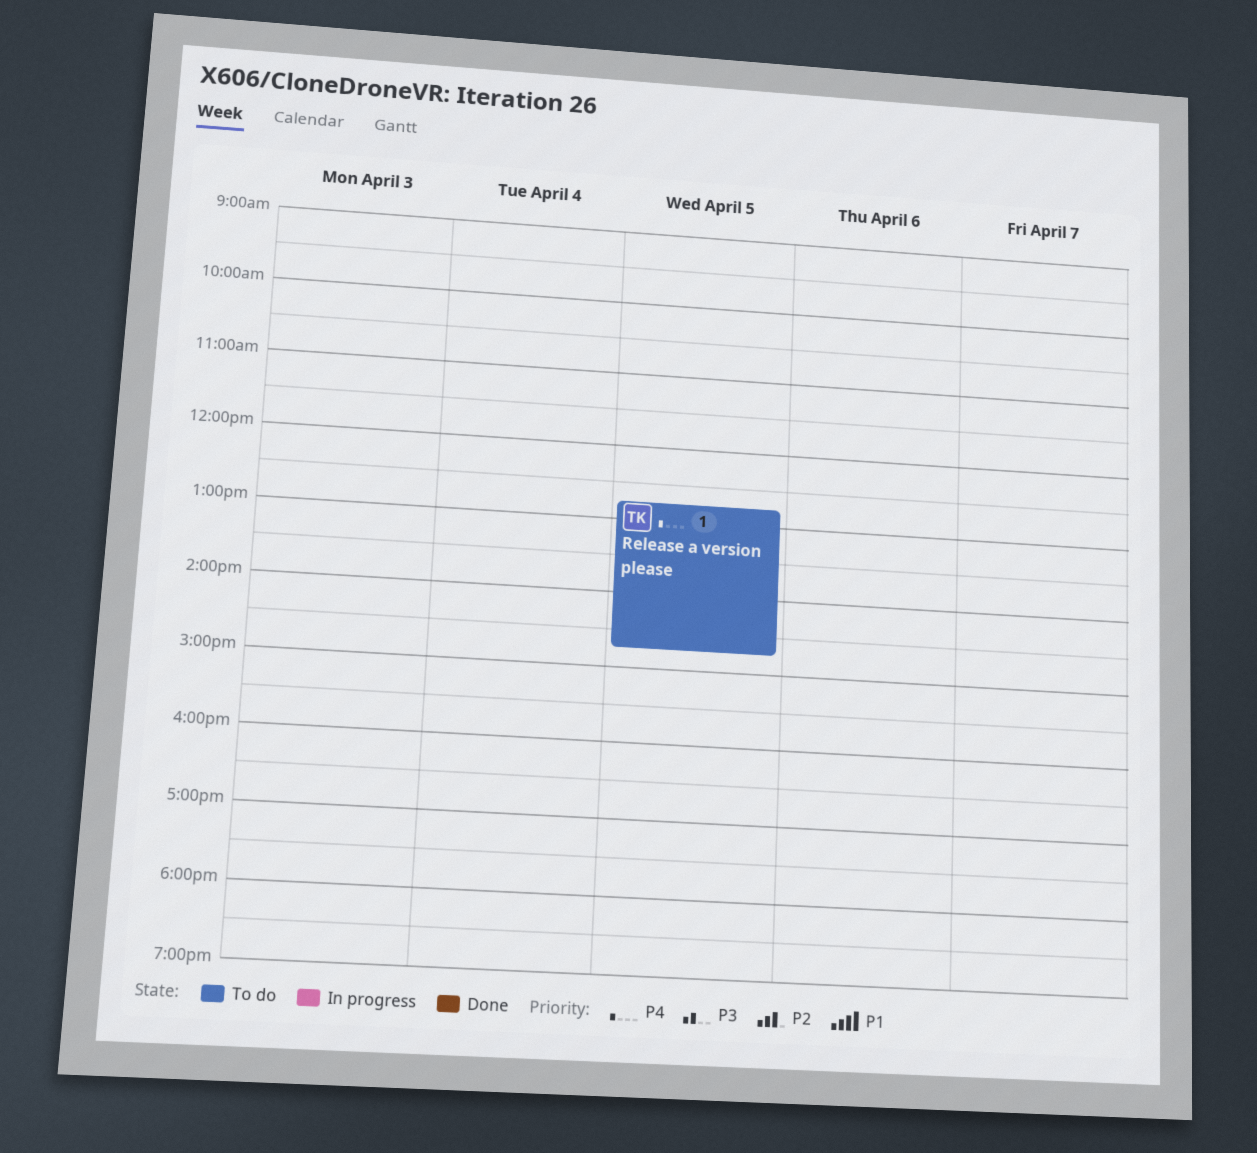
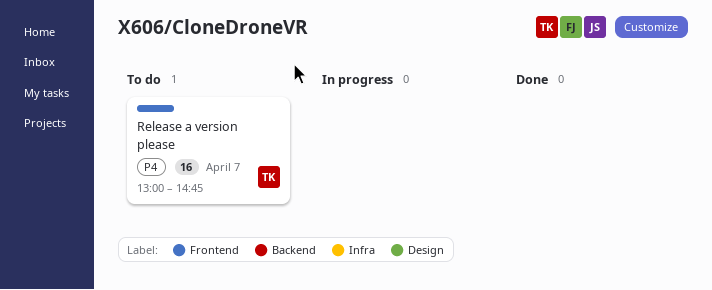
Release a version please, estimate: 1 -> 16
Release a version please, day: Apr 5 -> Apr 7
Release a version please, begins: 12:45 -> 13:00

